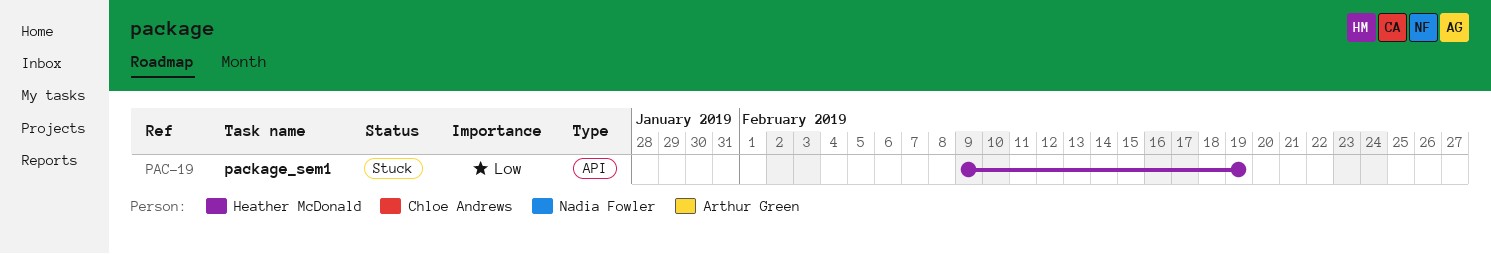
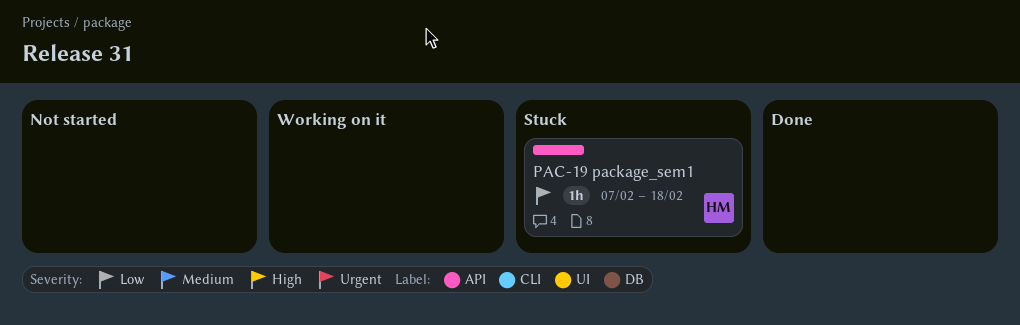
PAC-19, start: Feb 9 -> Feb 7
PAC-19, due: Feb 19 -> Feb 18

